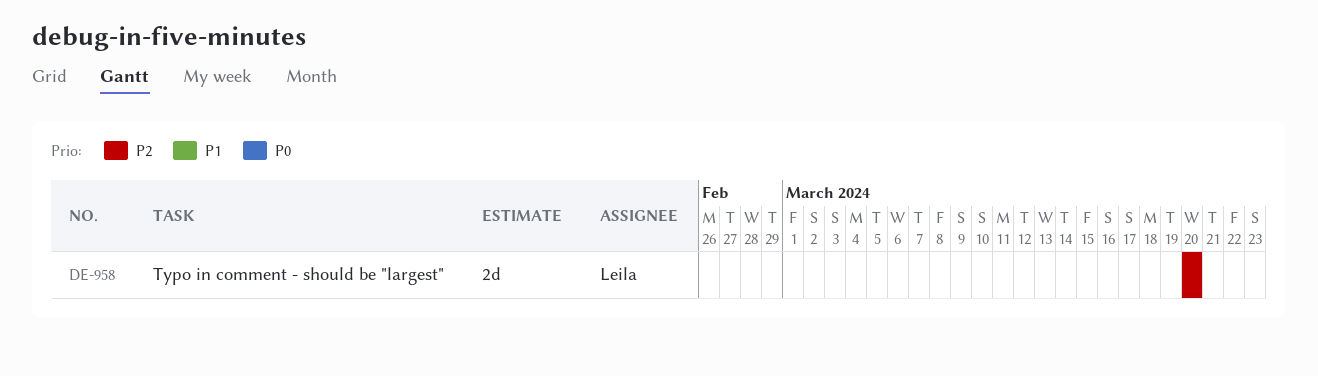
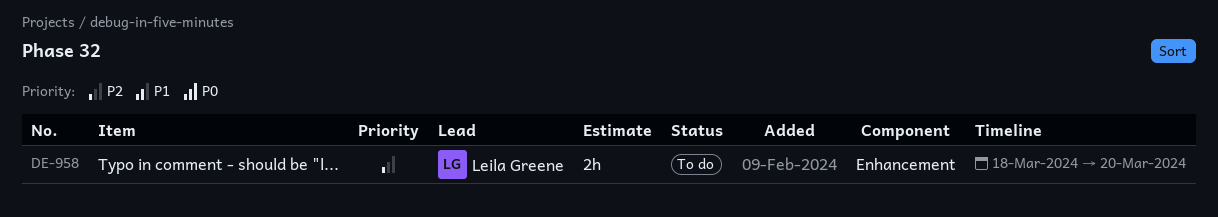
DE-958, estimate: 2d -> 2h
DE-958, start: Mar 20 -> Mar 18

